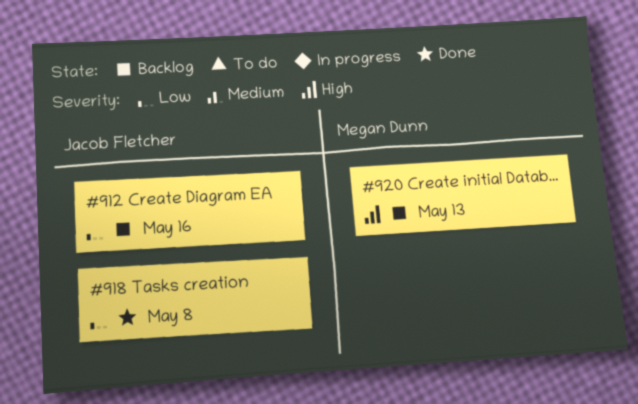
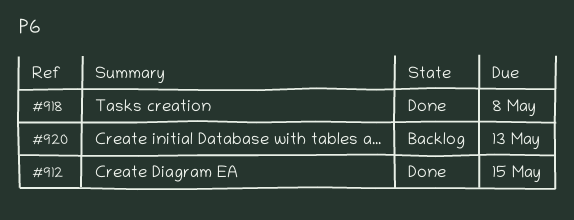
#912, status: Backlog -> Done
#912, due: May 16 -> May 15

